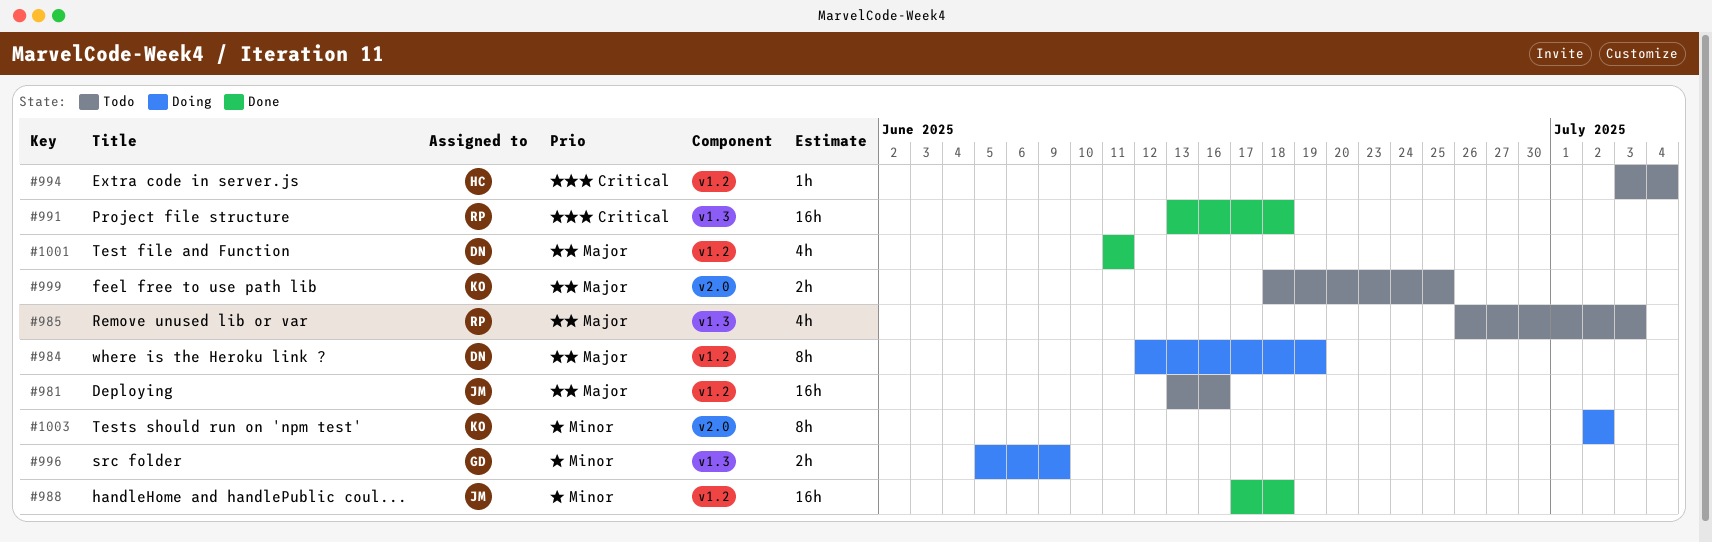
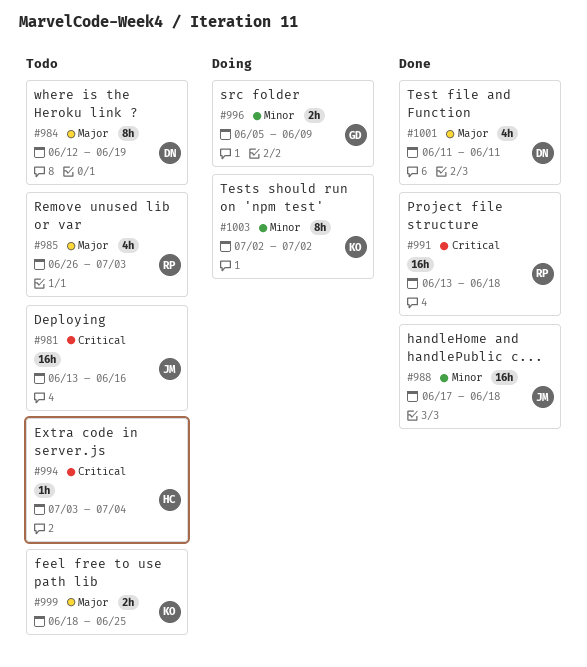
#981, priority: Major -> Critical
#984, status: Doing -> Todo

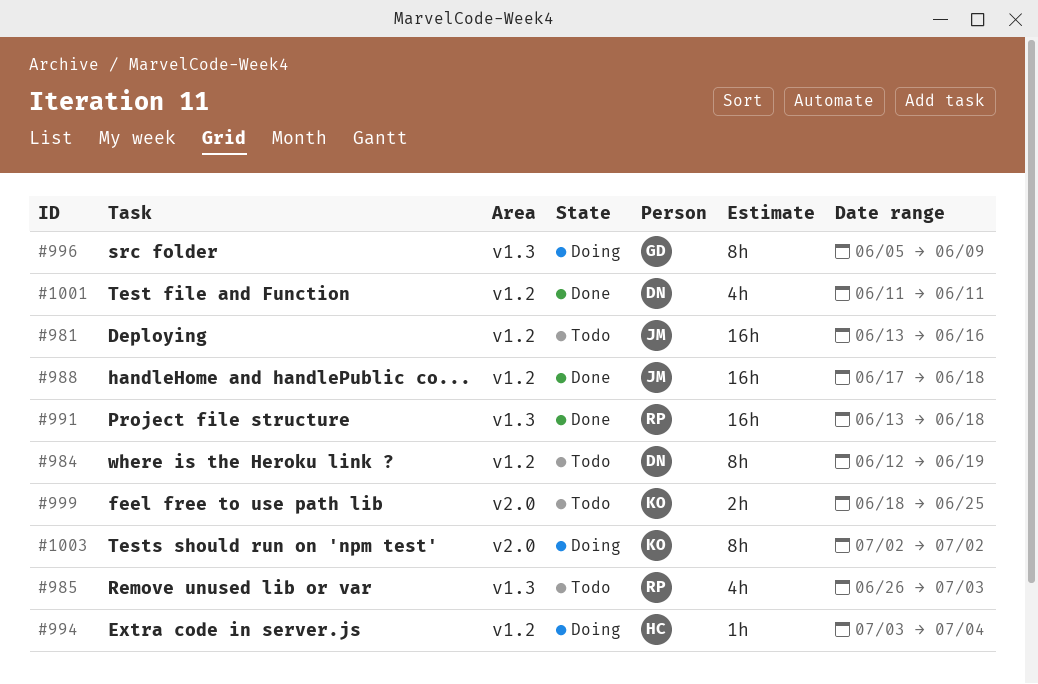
#994, status: Todo -> Doing
#996, estimate: 2h -> 8h

